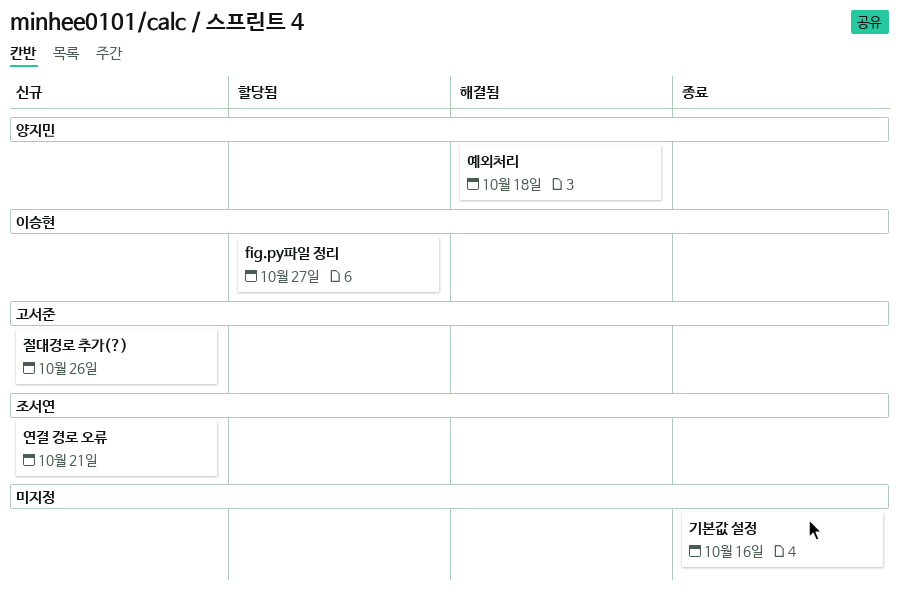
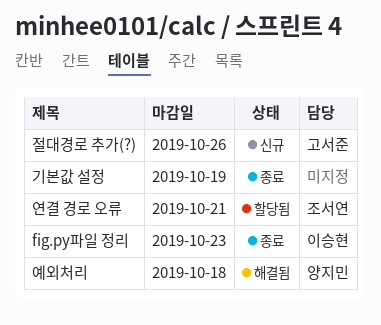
fig.py파일 정리, status: 할당됨 -> 종료
fig.py파일 정리, due: Oct 27 -> Oct 23
기본값 설정, due: Oct 16 -> Oct 19
연결 경로 오류, status: 신규 -> 할당됨

